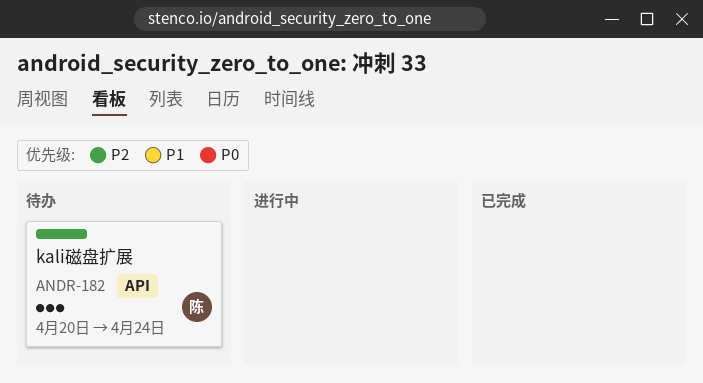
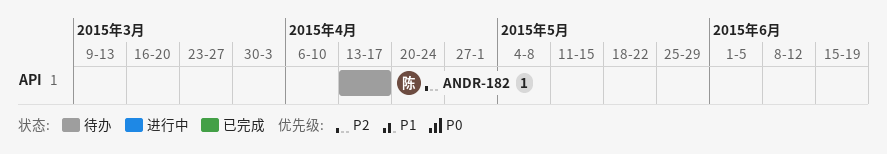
ANDR-182, estimate: 3 -> 1
ANDR-182, start: Apr 20 -> Apr 13
ANDR-182, due: Apr 24 -> Apr 17

